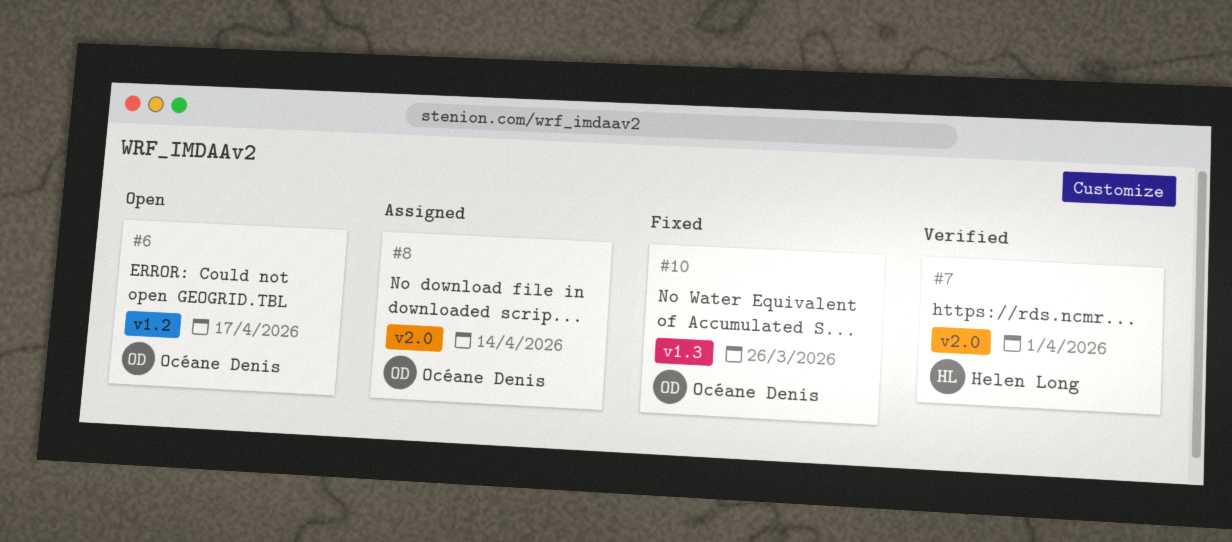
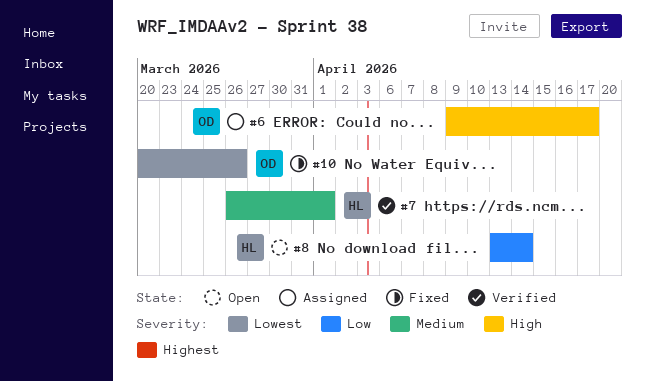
#6, status: Open -> Assigned
#8, status: Assigned -> Open
#8, owner: Océane Denis -> Helen Long

